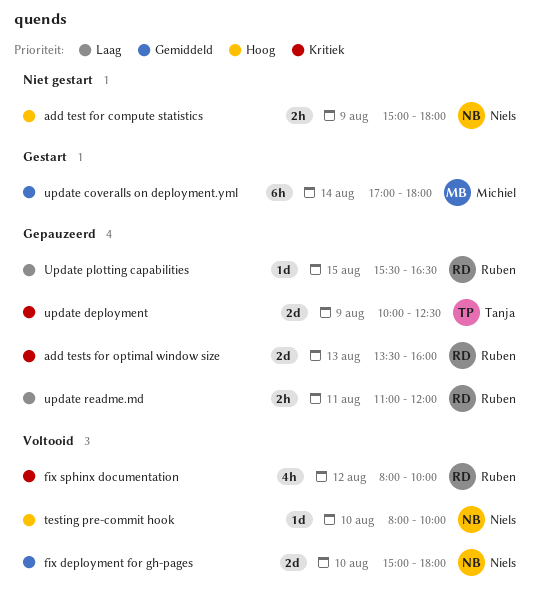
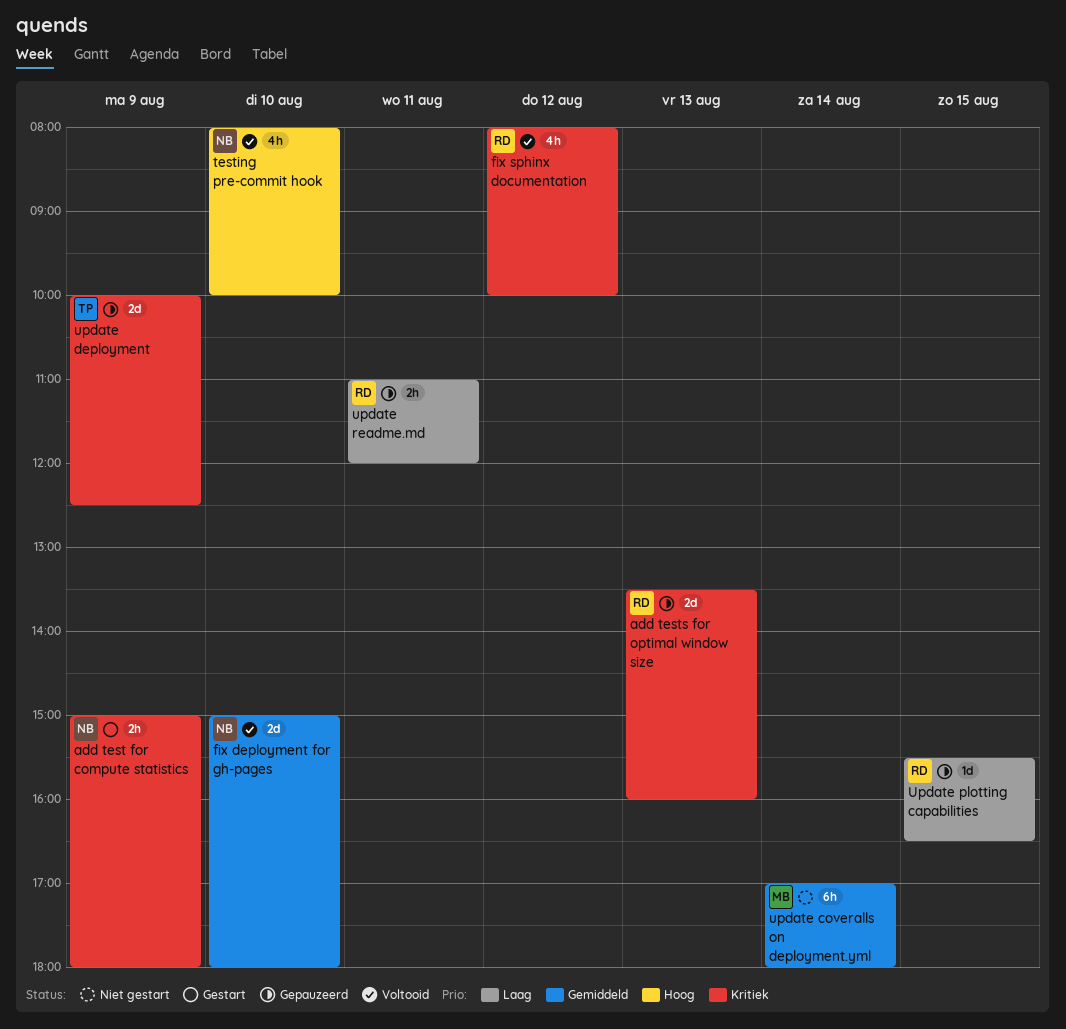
add test for compute statistics, status: Niet gestart -> Gestart
add test for compute statistics, priority: Hoog -> Kritiek
testing pre-commit hook, estimate: 1d -> 4h
update coveralls on deployment.yml, status: Gestart -> Niet gestart

